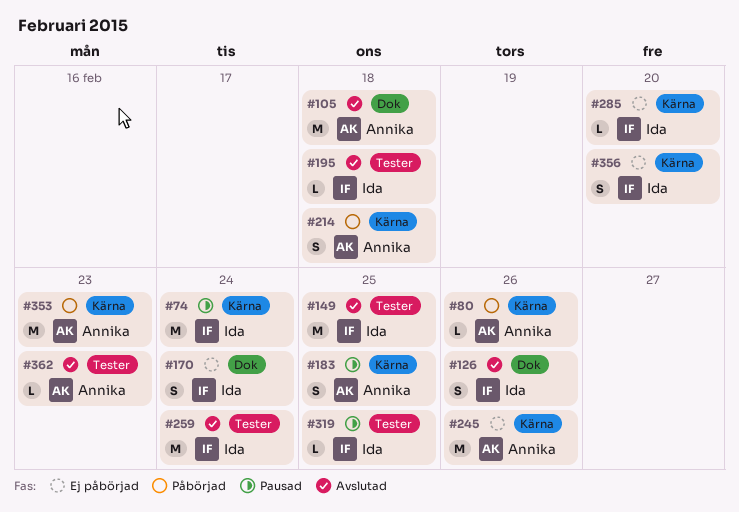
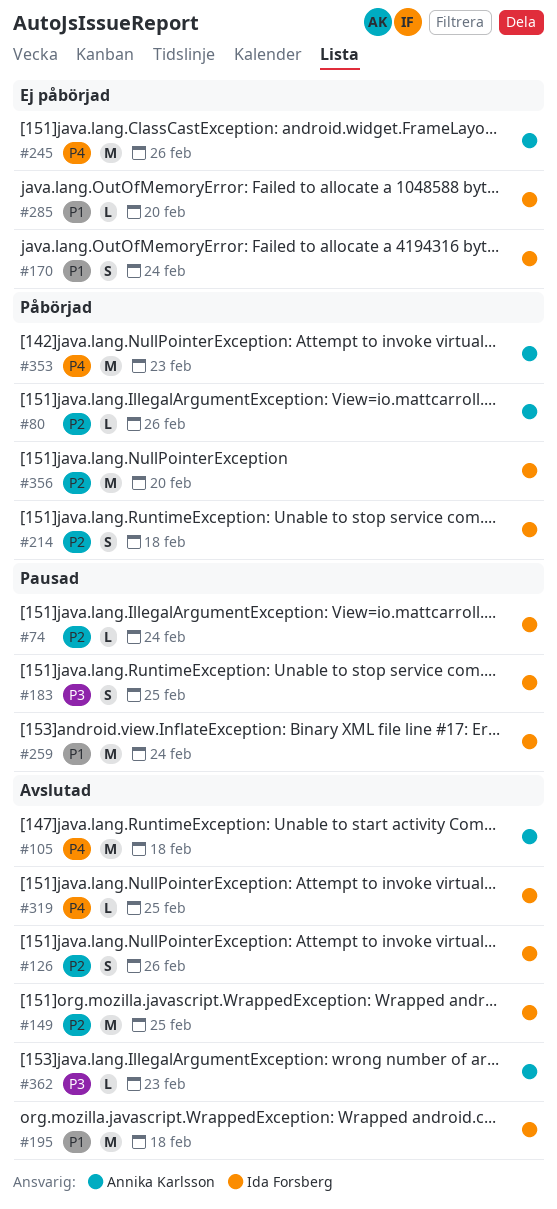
#74, estimate: M -> L
#183, owner: Annika Karlsson -> Ida Forsberg
#195, estimate: L -> M
#214, owner: Annika Karlsson -> Ida Forsberg
#259, status: Avslutad -> Pausad
#319, status: Pausad -> Avslutad
#356, status: Ej påbörjad -> Påbörjad
#356, estimate: S -> M

